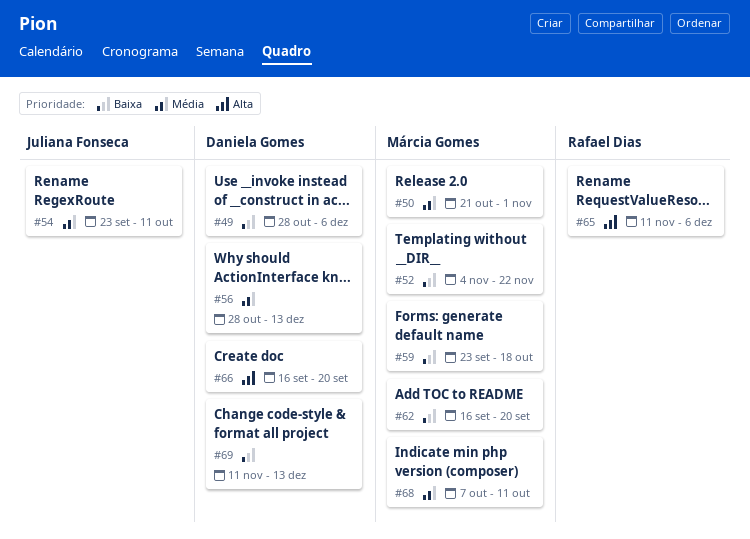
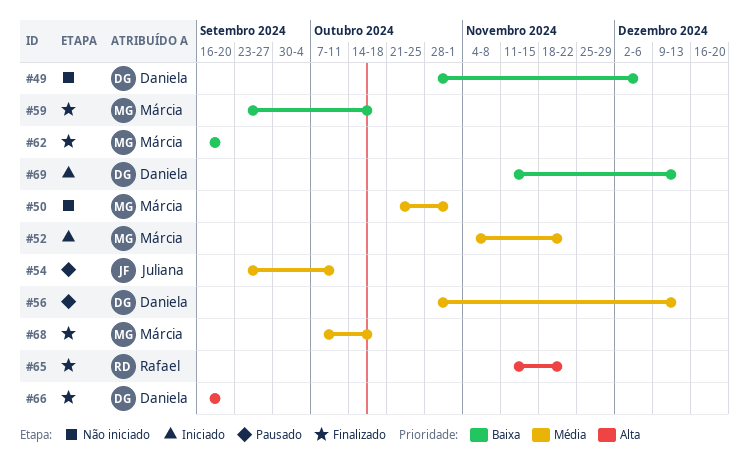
#52, priority: Baixa -> Média
#65, due: Dec 6 -> Nov 22
#68, due: Oct 11 -> Oct 18

